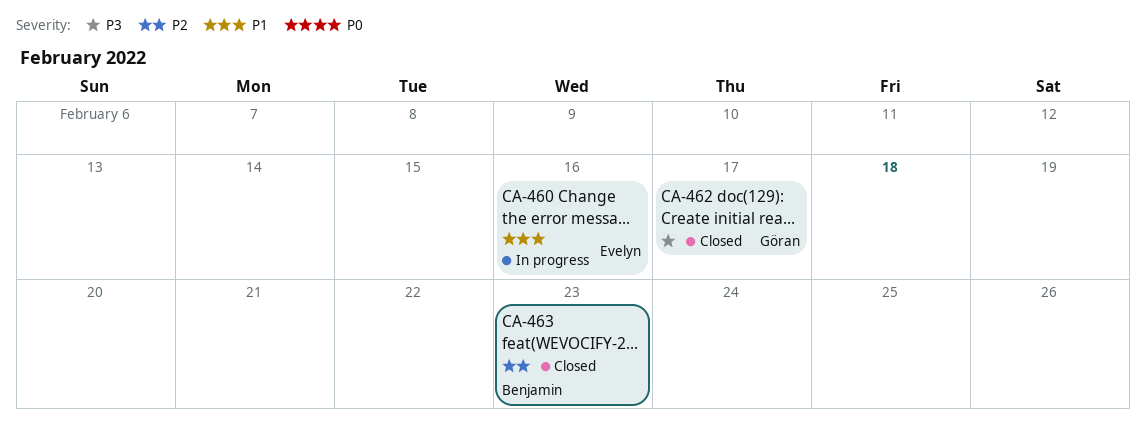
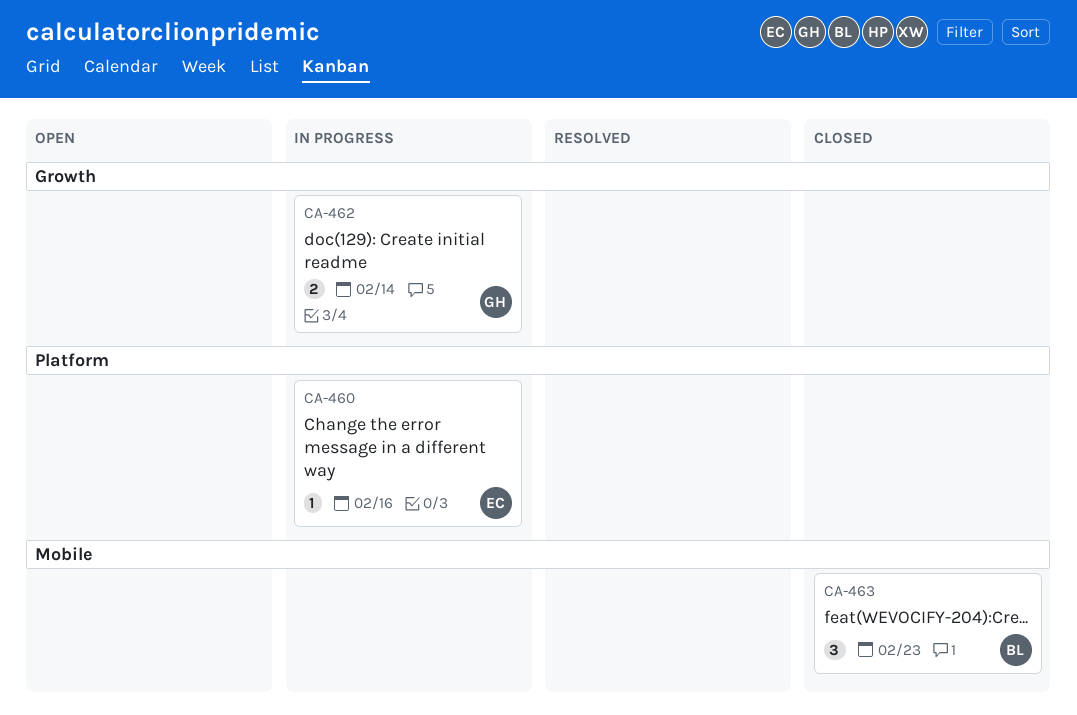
CA-462, status: Closed -> In progress
CA-462, due: Feb 17 -> Feb 14

